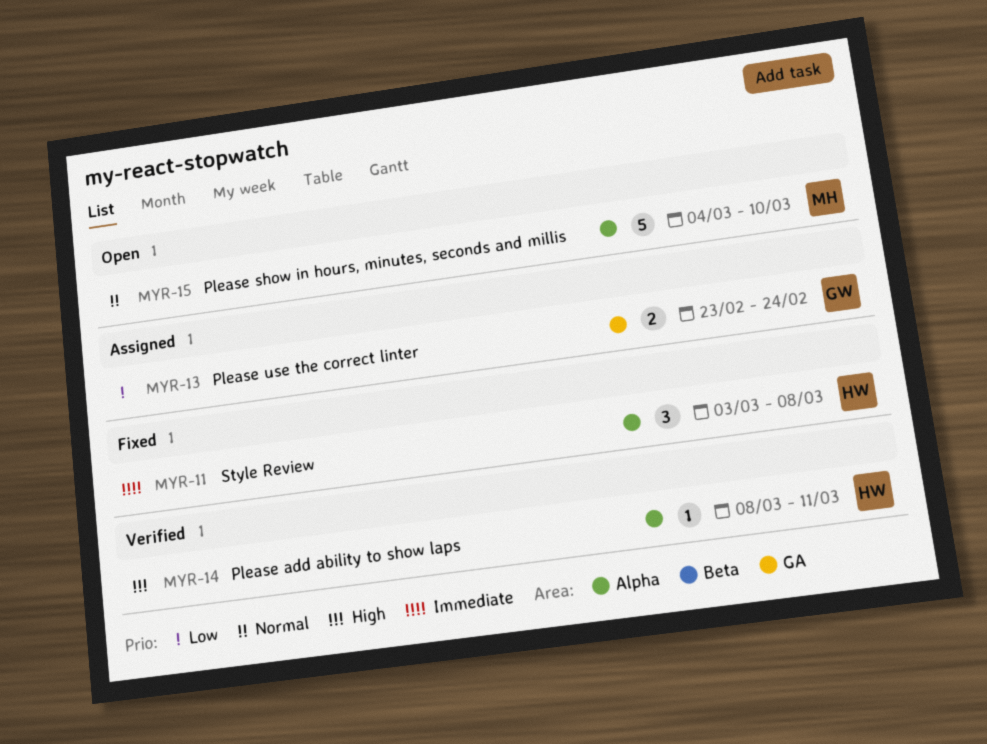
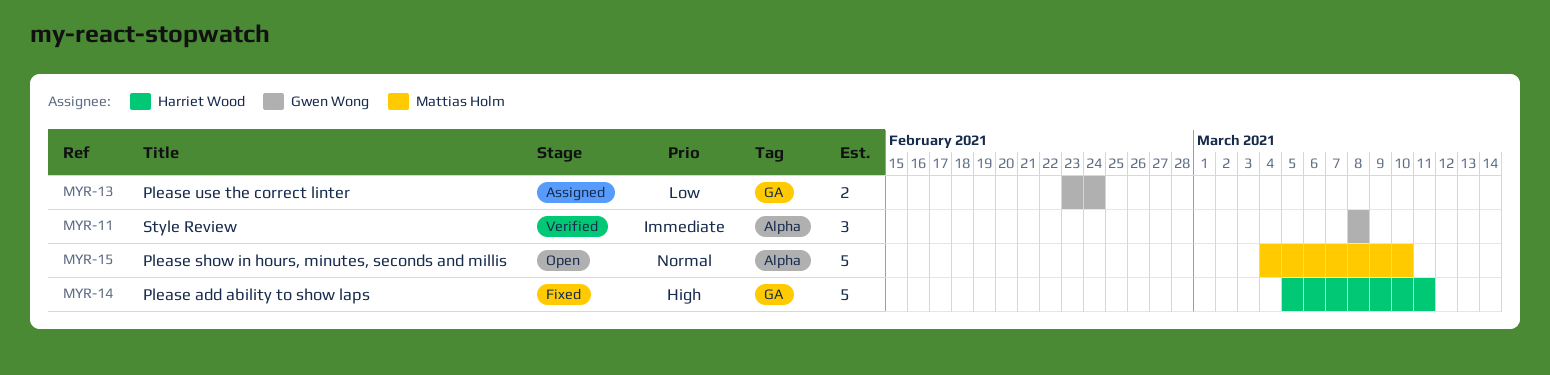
MYR-11, status: Fixed -> Verified
MYR-11, owner: Harriet Wood -> Gwen Wong
MYR-11, start: Mar 3 -> Mar 8
MYR-14, status: Verified -> Fixed
MYR-14, label: Alpha -> GA
MYR-14, estimate: 1 -> 5
MYR-14, start: Mar 8 -> Mar 5

